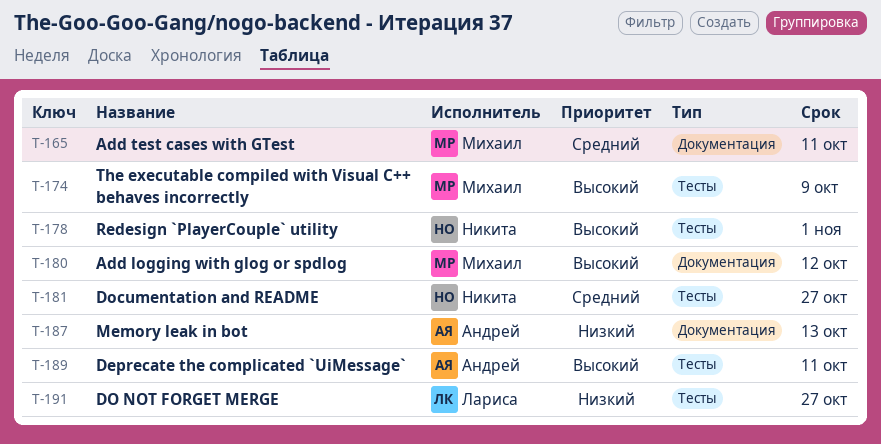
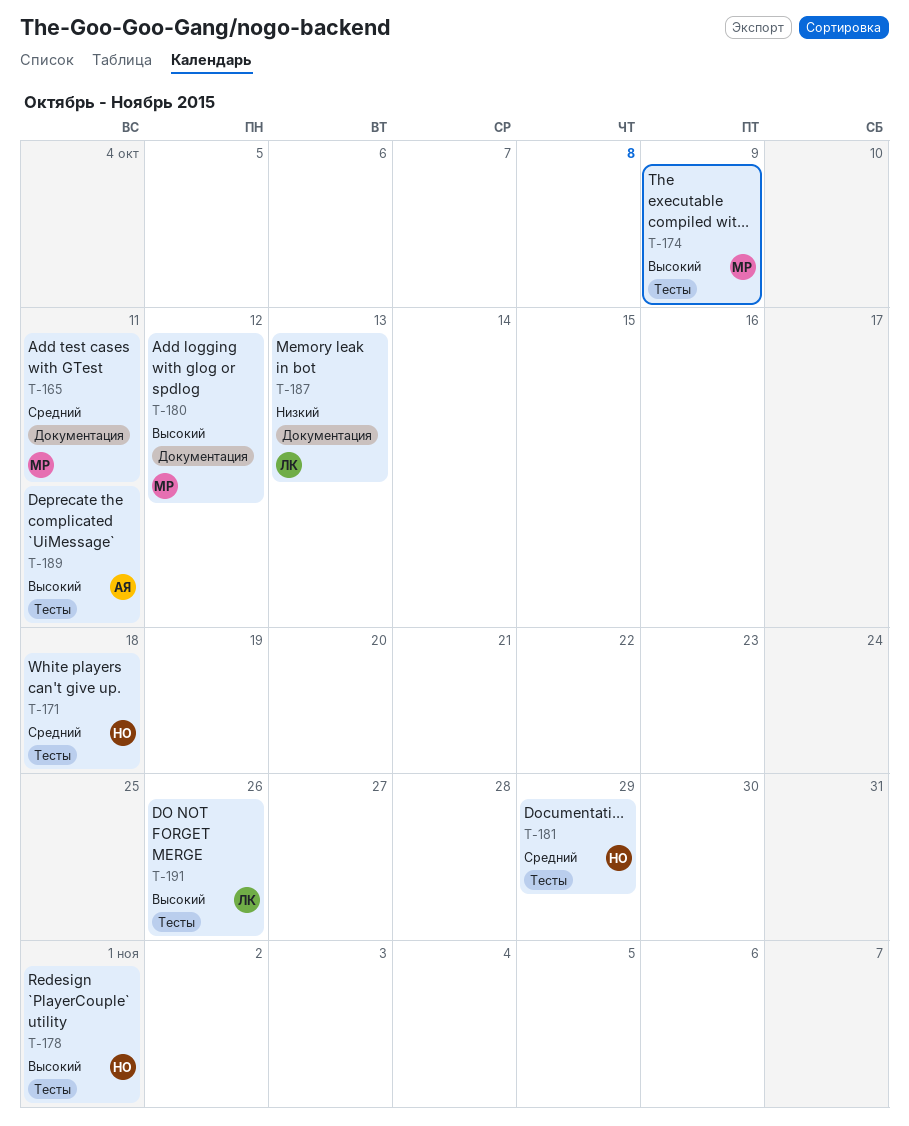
T-171: none -> present
T-181, due: Oct 27 -> Oct 29
T-187, owner: Андрей -> Лариса
T-191, priority: Низкий -> Высокий
T-191, due: Oct 27 -> Oct 26

